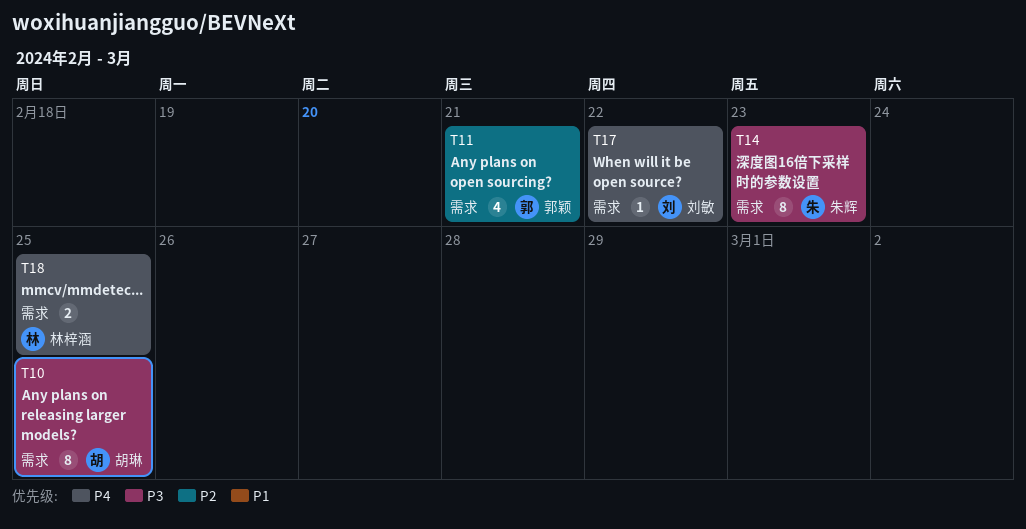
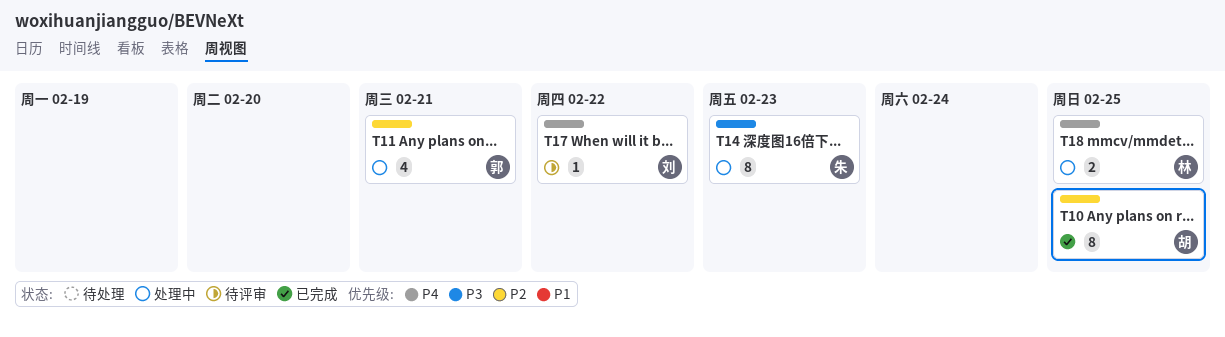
T10, priority: P3 -> P2

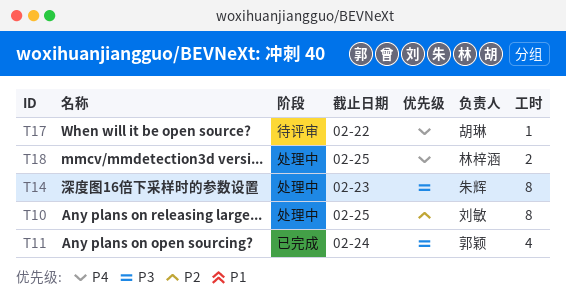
T10, status: 已完成 -> 处理中
T10, owner: 胡琳 -> 刘敏
T11, status: 处理中 -> 已完成
T11, priority: P2 -> P3
T11, due: Feb 21 -> Feb 24
T17, owner: 刘敏 -> 胡琳

